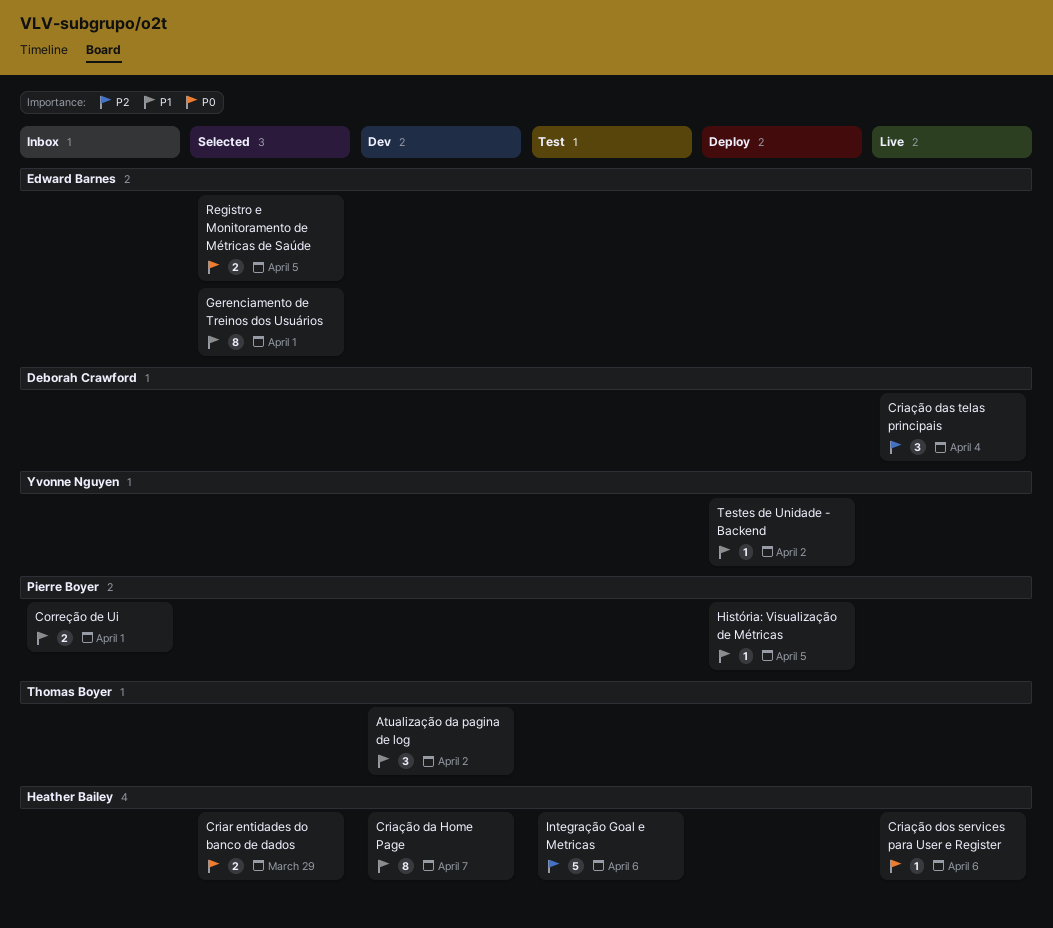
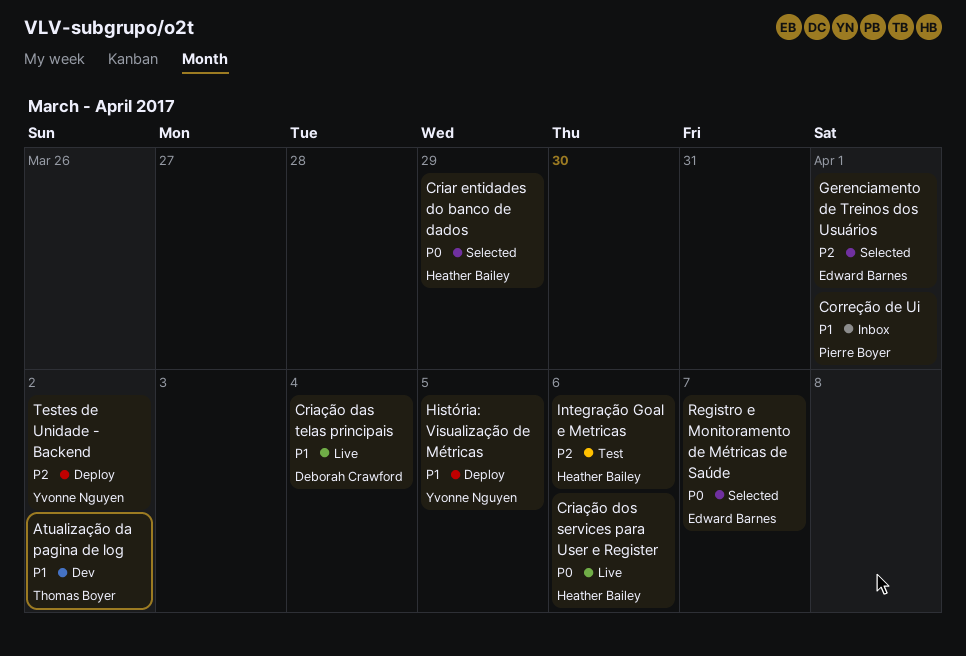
Criação da Home Page: present -> none
Criação das telas principais, priority: P2 -> P1
Gerenciamento de Treinos dos Usuários, priority: P1 -> P2
História: Visualização de Métricas, owner: Pierre Boyer -> Yvonne Nguyen
Registro e Monitoramento de Métricas de Saúde, due: Apr 5 -> Apr 7
Testes de Unidade - Backend, priority: P1 -> P2

